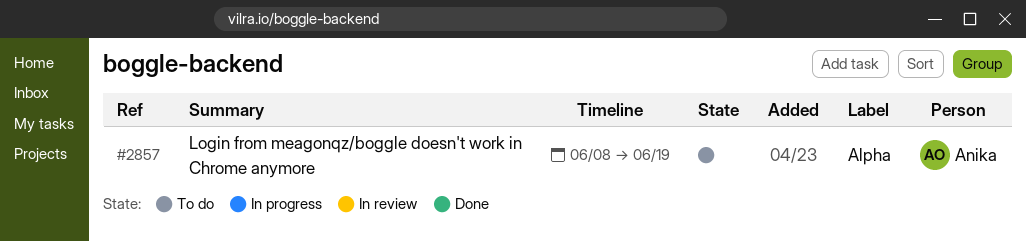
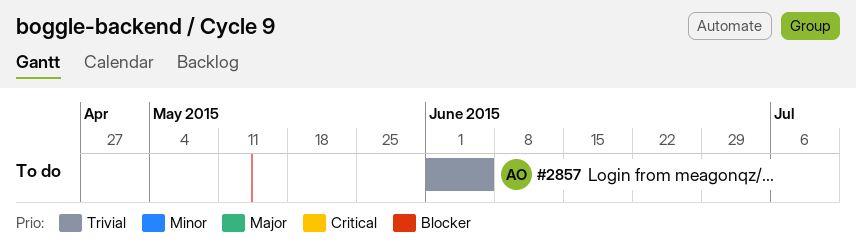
#2857, start: Jun 8 -> Jun 1
#2857, due: Jun 19 -> Jun 5

